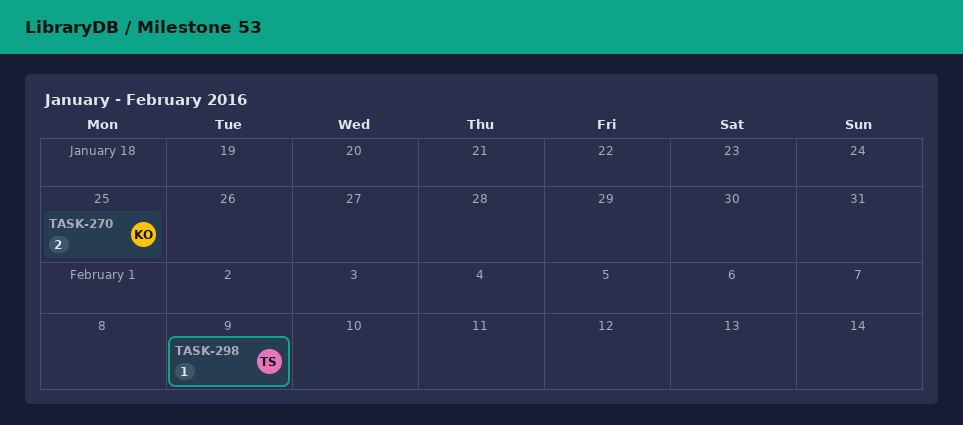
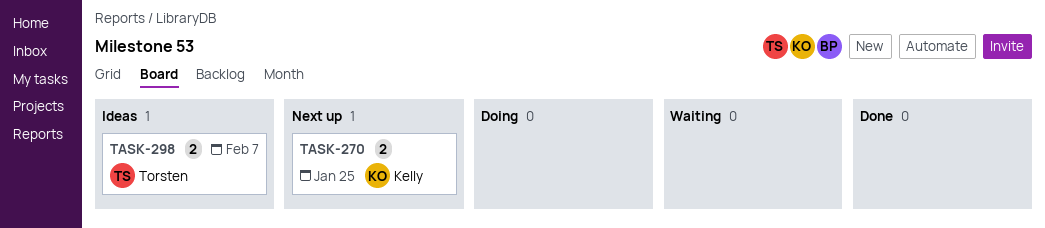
TASK-298, estimate: 1 -> 2
TASK-298, due: Feb 9 -> Feb 7

